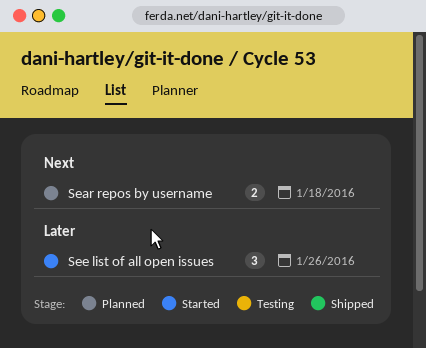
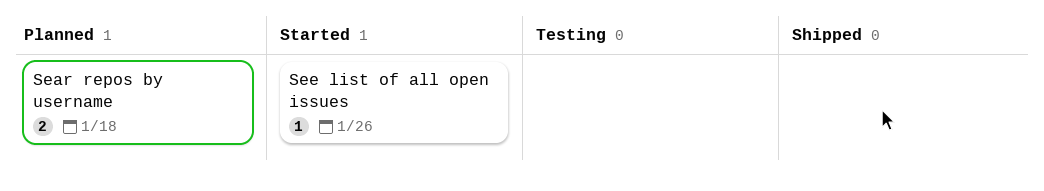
See list of all open issues, estimate: 3 -> 1

